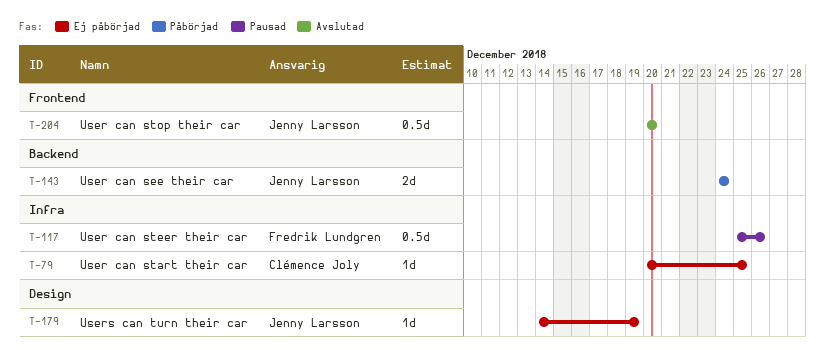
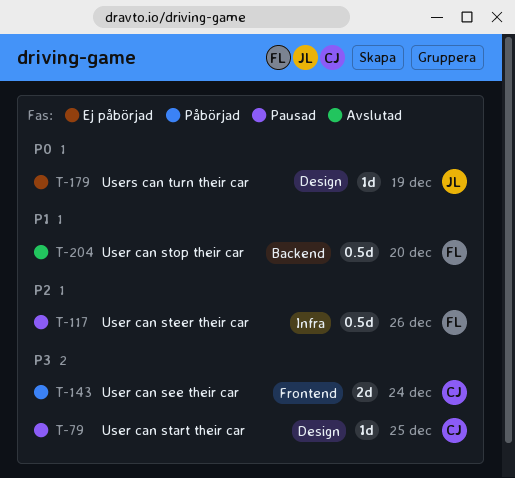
T-79, status: Ej påbörjad -> Pausad
T-79, label: Infra -> Design
T-143, owner: Jenny Larsson -> Clémence Joly
T-143, label: Backend -> Frontend
T-204, owner: Jenny Larsson -> Fredrik Lundgren
T-204, label: Frontend -> Backend

